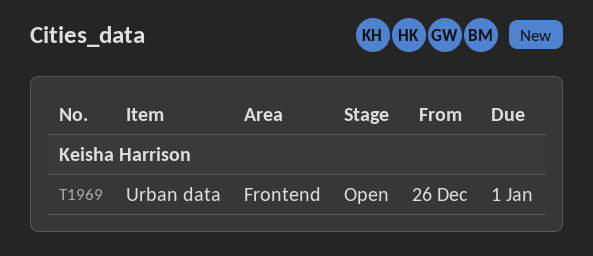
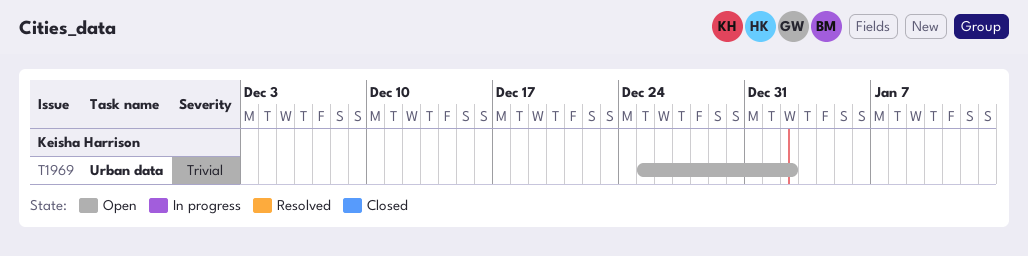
T1969, start: Dec 26 -> Dec 25
T1969, due: Jan 1 -> Jan 2

